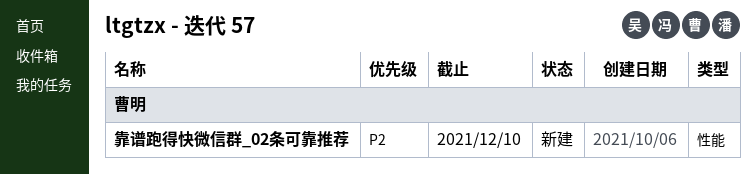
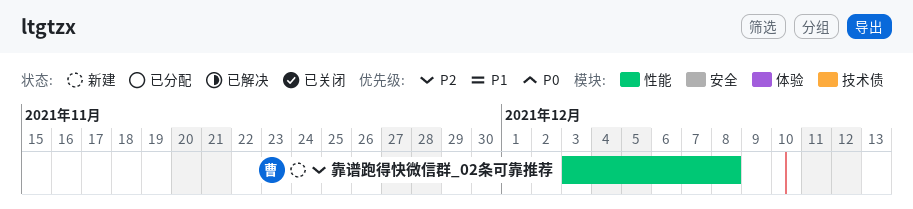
靠谱跑得快微信群_02条可靠推荐, due: Dec 10 -> Dec 8

